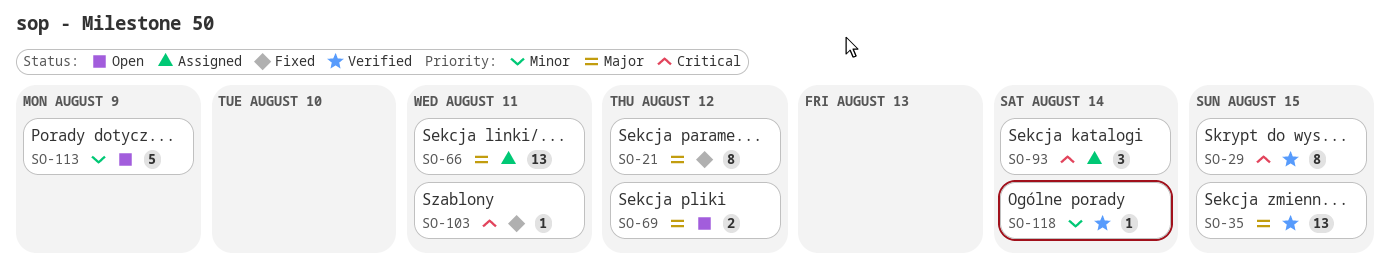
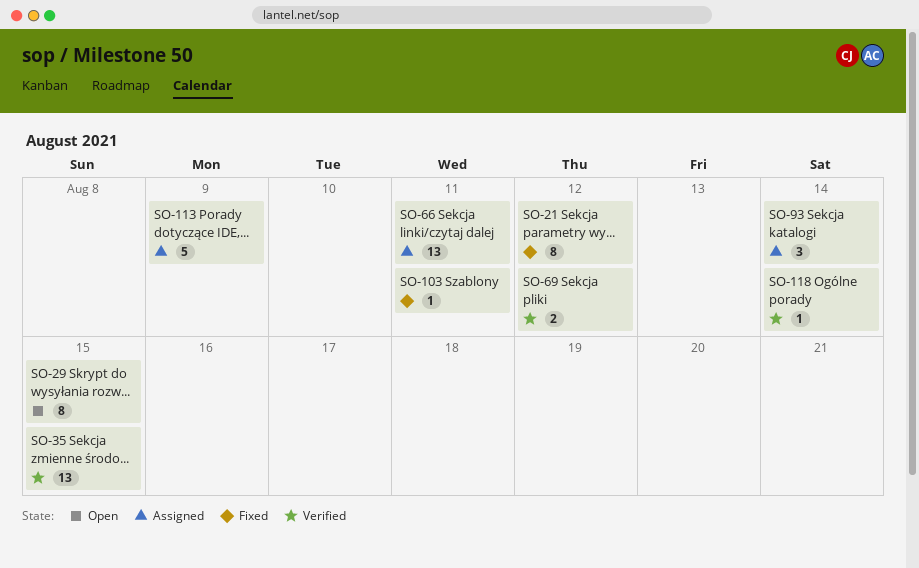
SO-29, status: Verified -> Open
SO-69, status: Open -> Verified
SO-113, status: Open -> Assigned

